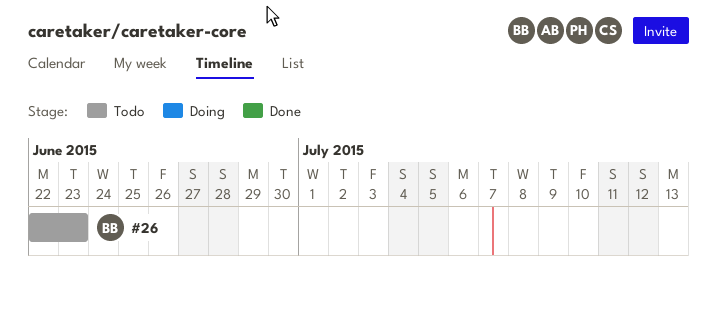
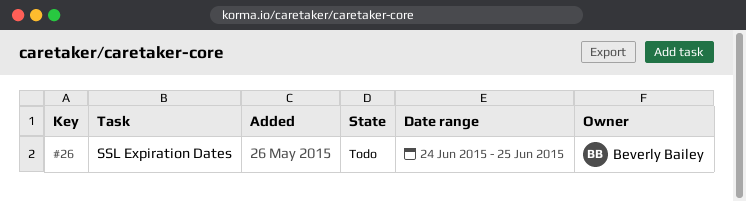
#26, start: Jun 22 -> Jun 24
#26, due: Jun 23 -> Jun 25

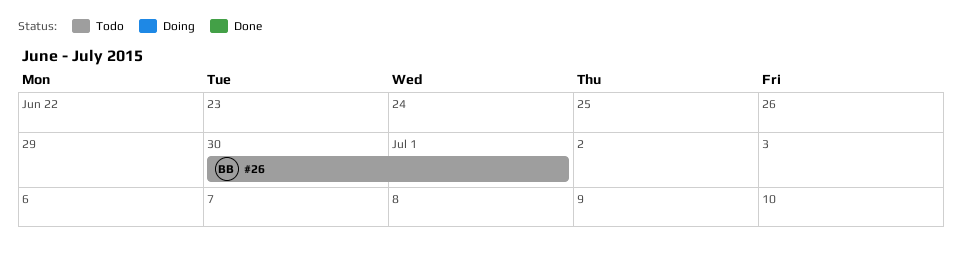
#26, start: Jun 24 -> Jun 30
#26, due: Jun 25 -> Jul 1

